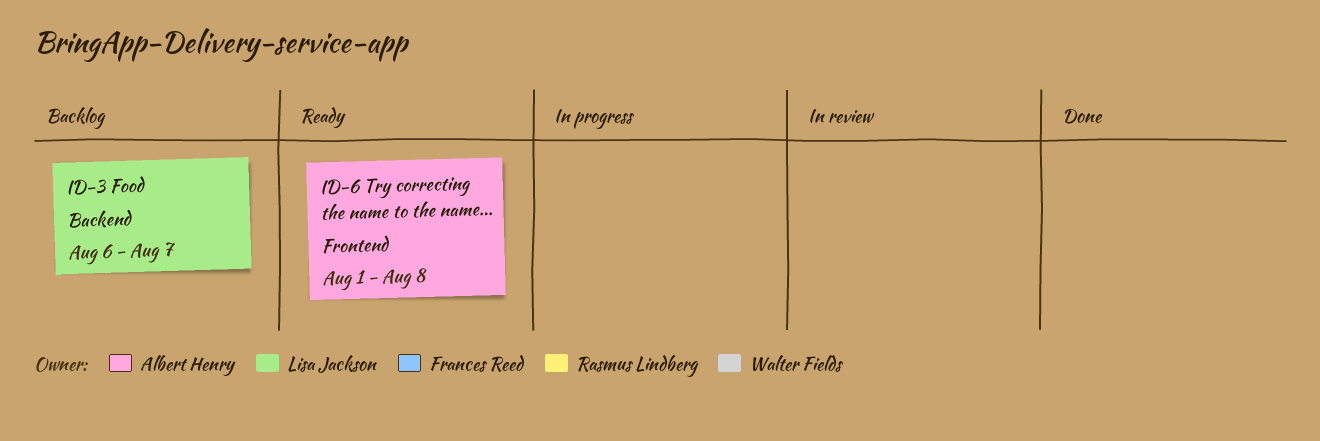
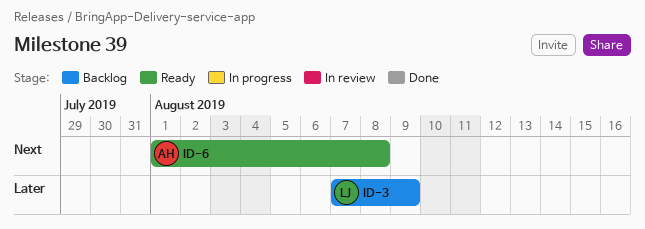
ID-3, start: Aug 6 -> Aug 7
ID-3, due: Aug 7 -> Aug 9

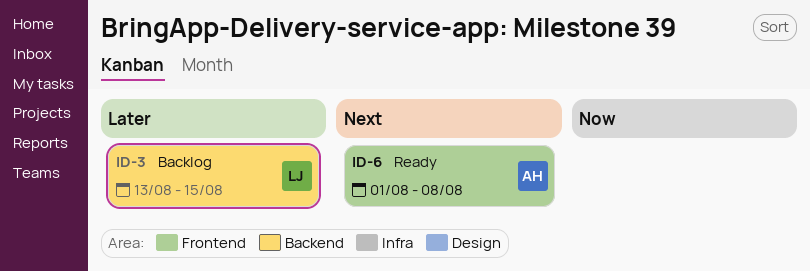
ID-3, start: Aug 7 -> Aug 13
ID-3, due: Aug 9 -> Aug 15

